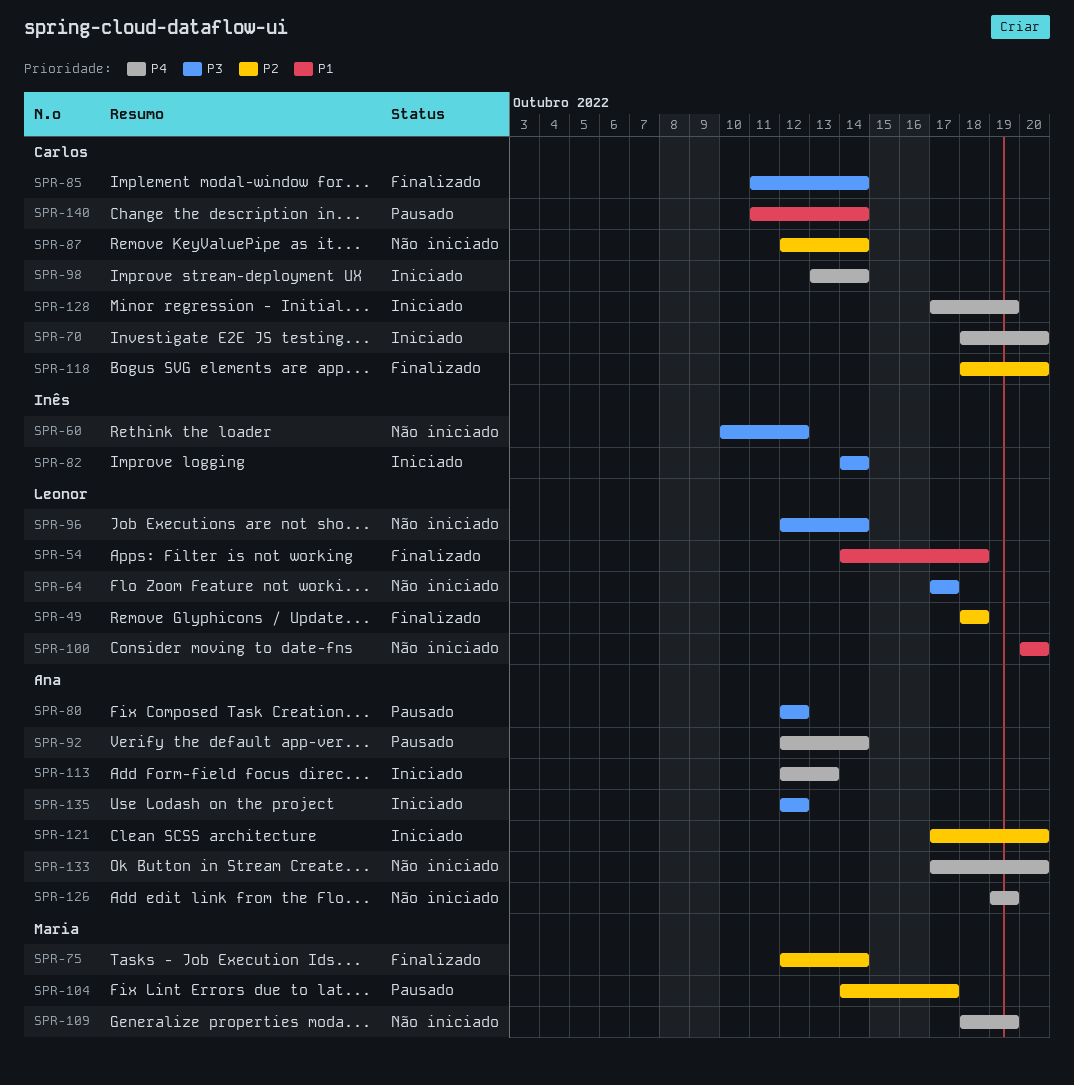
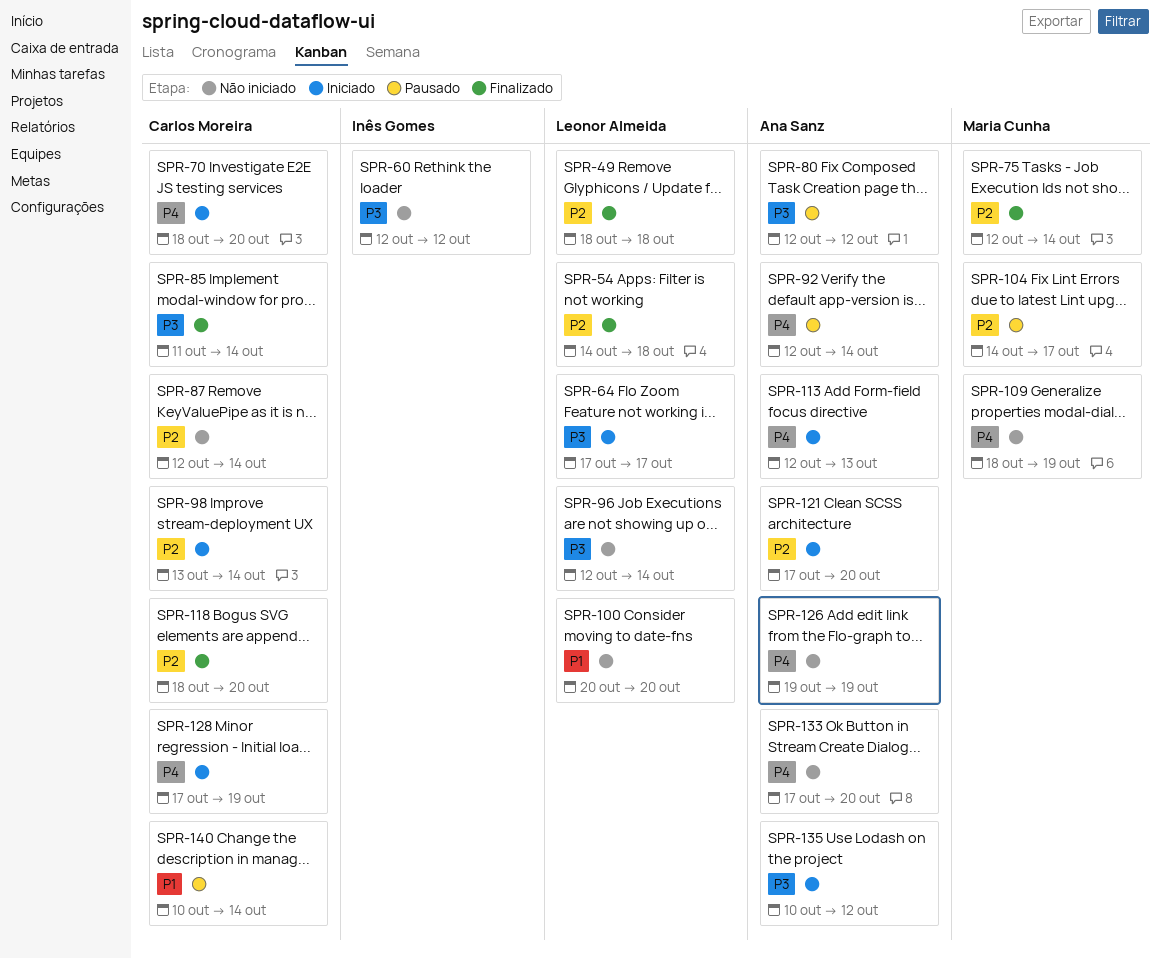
SPR-54, priority: P1 -> P2
SPR-60, start: Oct 10 -> Oct 12
SPR-64, status: Não iniciado -> Iniciado
SPR-82: present -> none
SPR-98, priority: P4 -> P2
SPR-135, start: Oct 12 -> Oct 10
SPR-140, start: Oct 11 -> Oct 10

